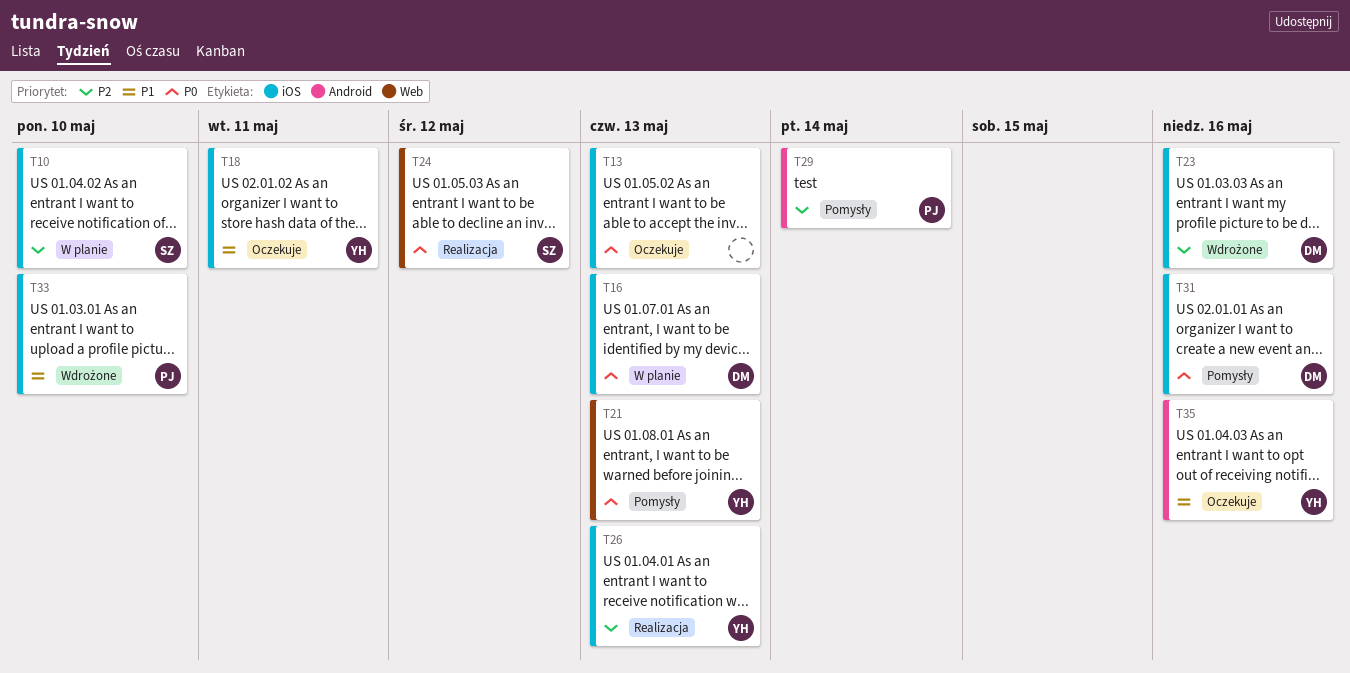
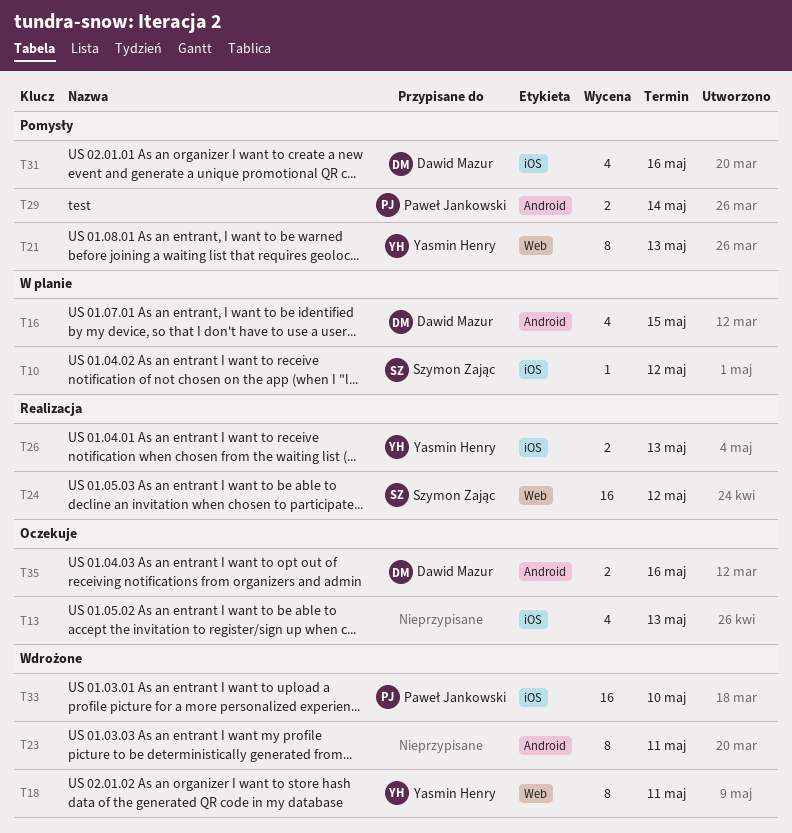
T10, due: May 10 -> May 12
T16, label: iOS -> Android
T16, due: May 13 -> May 15
T18, status: Oczekuje -> Wdrożone
T18, label: iOS -> Web
T23, owner: Dawid Mazur -> none
T23, label: iOS -> Android
T23, due: May 16 -> May 11
T35, owner: Yasmin Henry -> Dawid Mazur

